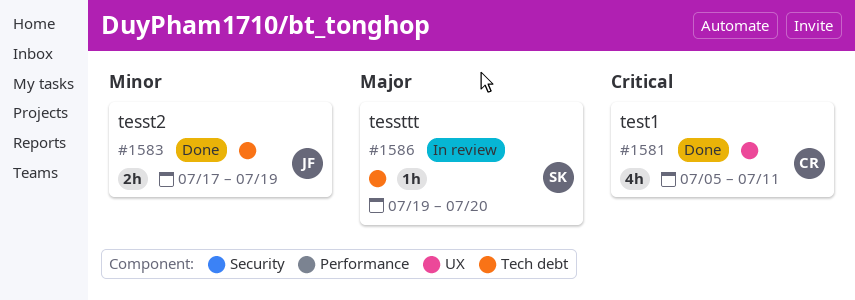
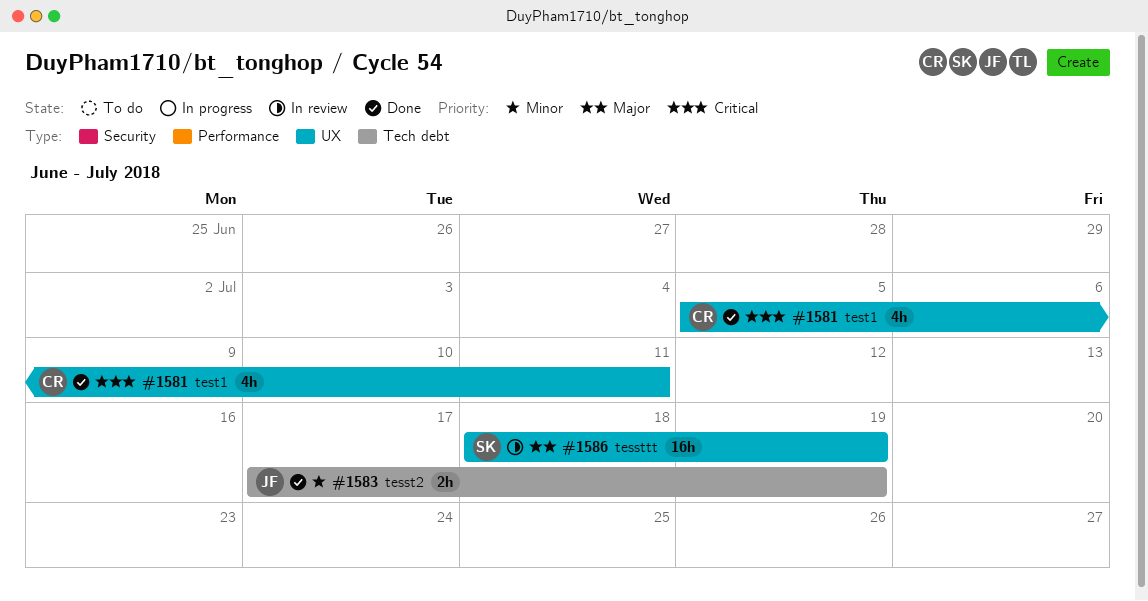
#1586, label: Tech debt -> UX
#1586, estimate: 1h -> 16h
#1586, start: Jul 19 -> Jul 18
#1586, due: Jul 20 -> Jul 19

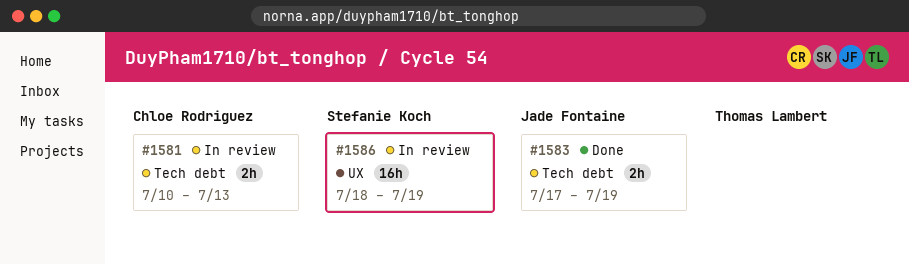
#1581, status: Done -> In review
#1581, label: UX -> Tech debt
#1581, estimate: 4h -> 2h
#1581, start: Jul 5 -> Jul 10
#1581, due: Jul 11 -> Jul 13

